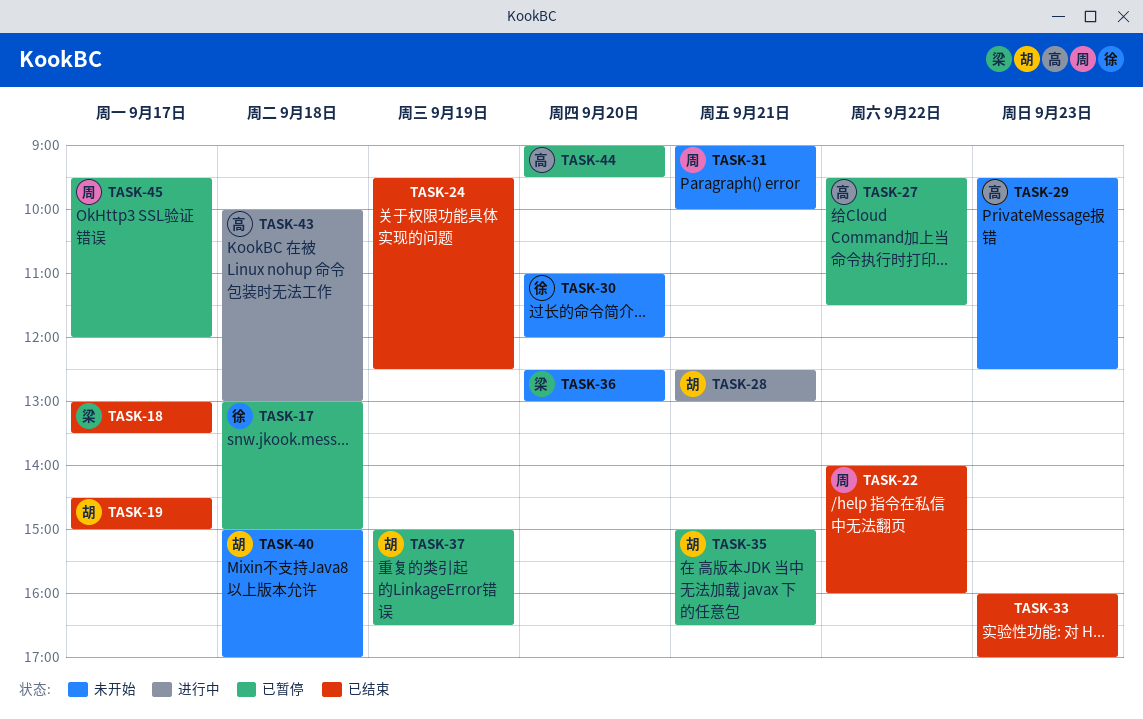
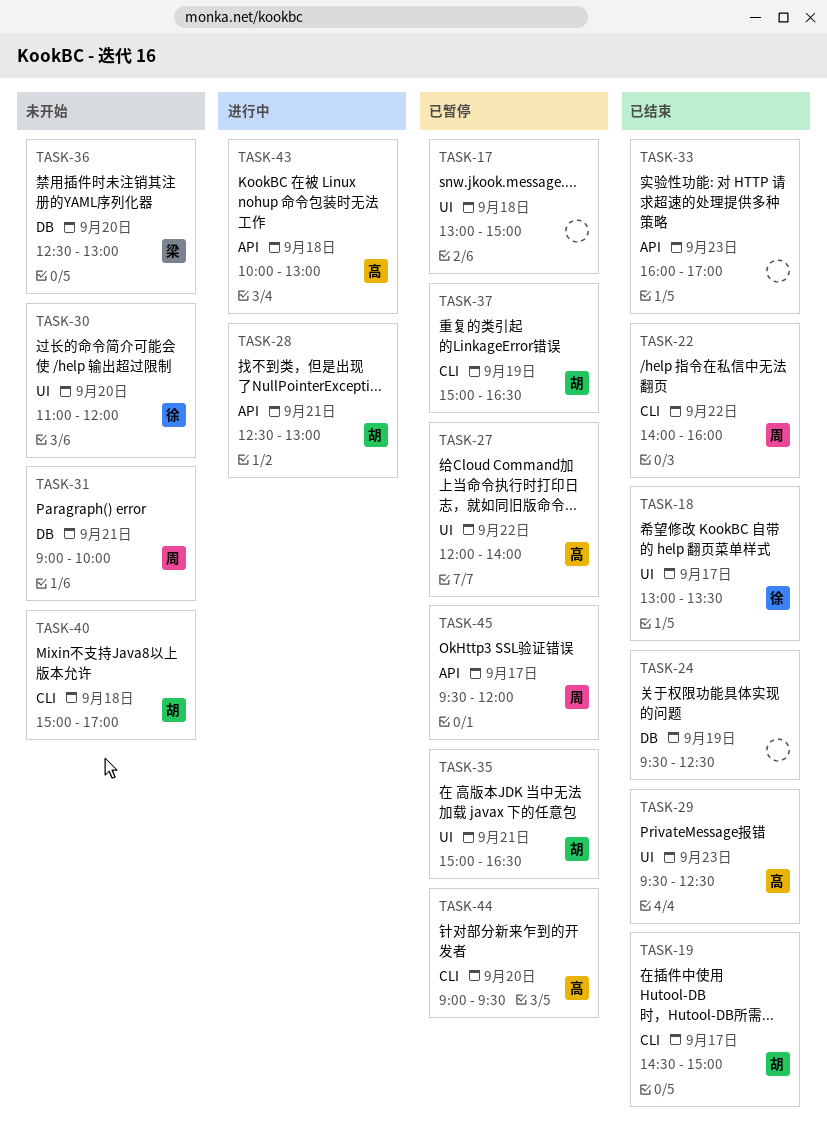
TASK-17, owner: 徐 -> none
TASK-18, owner: 梁 -> 徐
TASK-27, begins: 09:30 -> 12:00
TASK-27, ends: 11:30 -> 14:00
TASK-29, status: 未开始 -> 已结束

